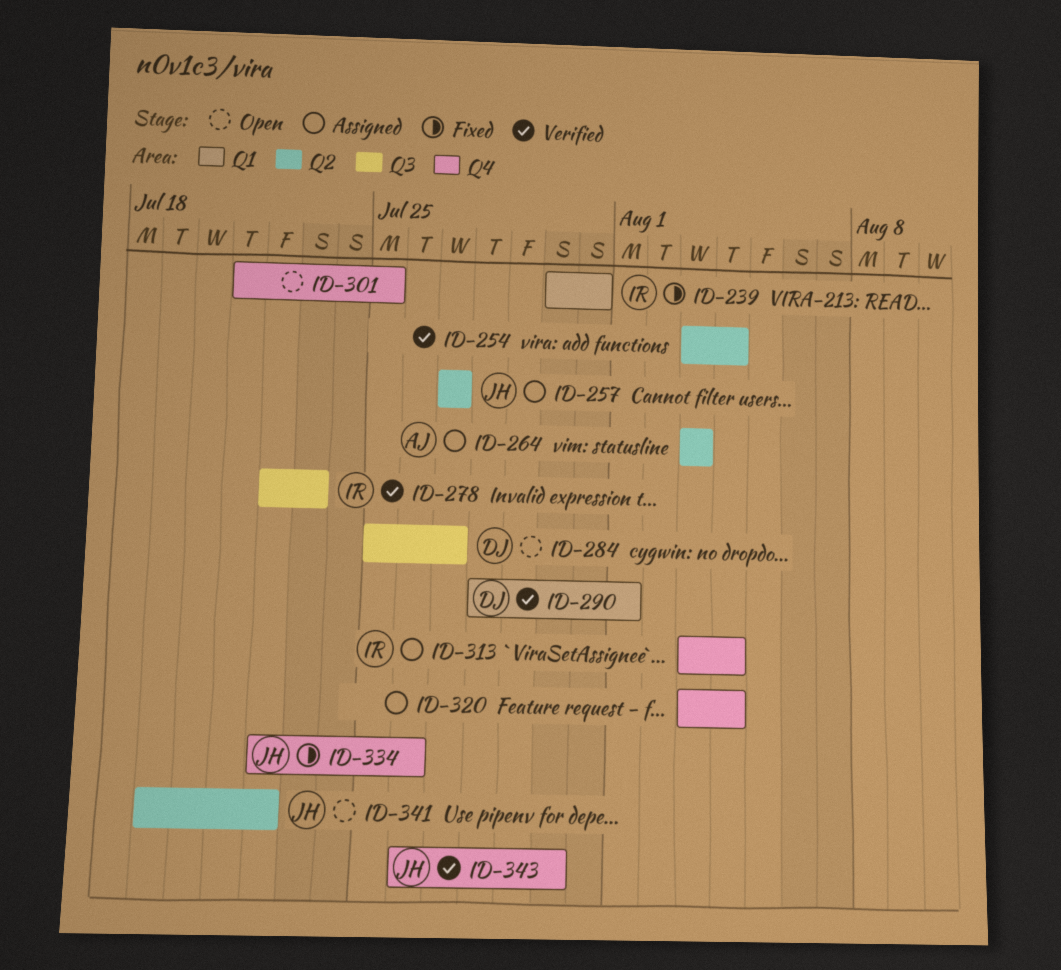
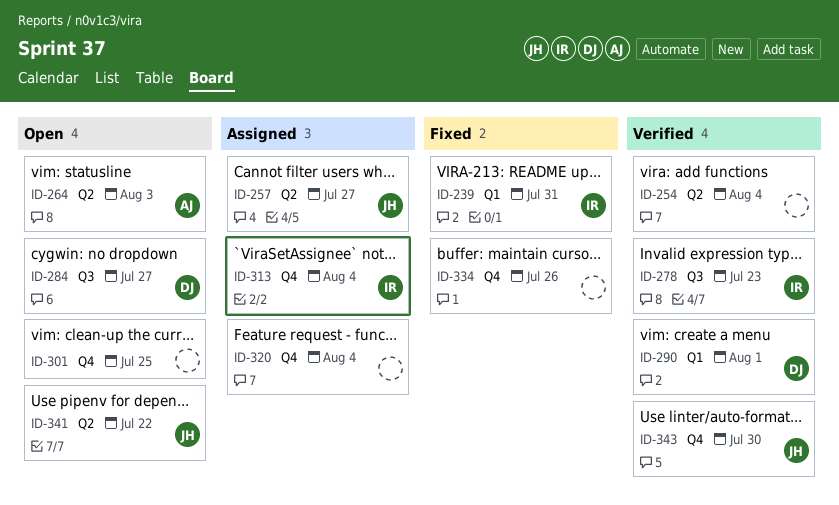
ID-264, status: Assigned -> Open
ID-334, owner: JH -> none

